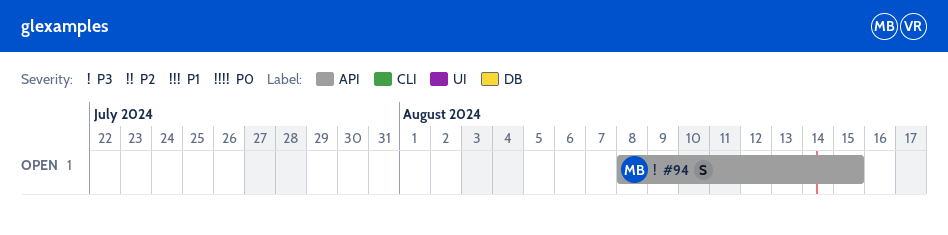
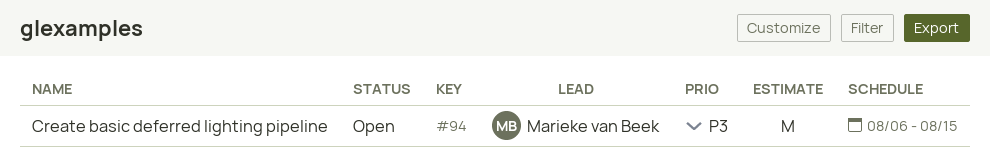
#94, estimate: S -> M
#94, start: Aug 8 -> Aug 6

